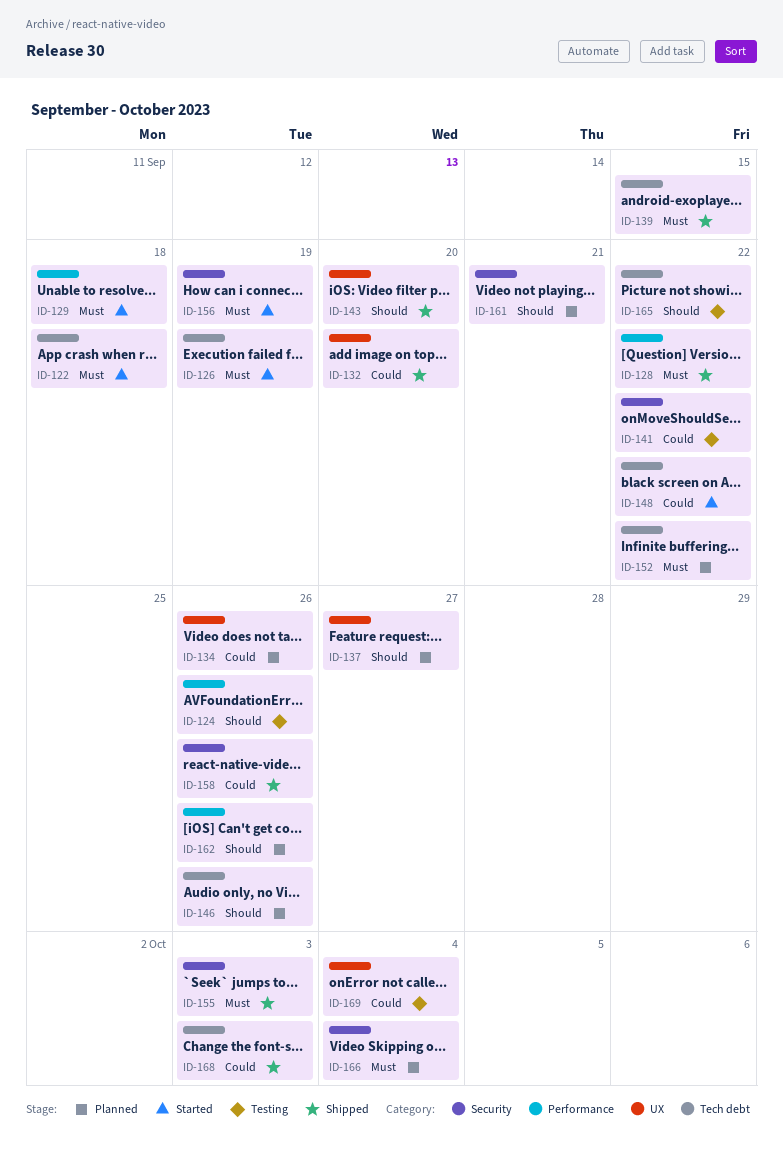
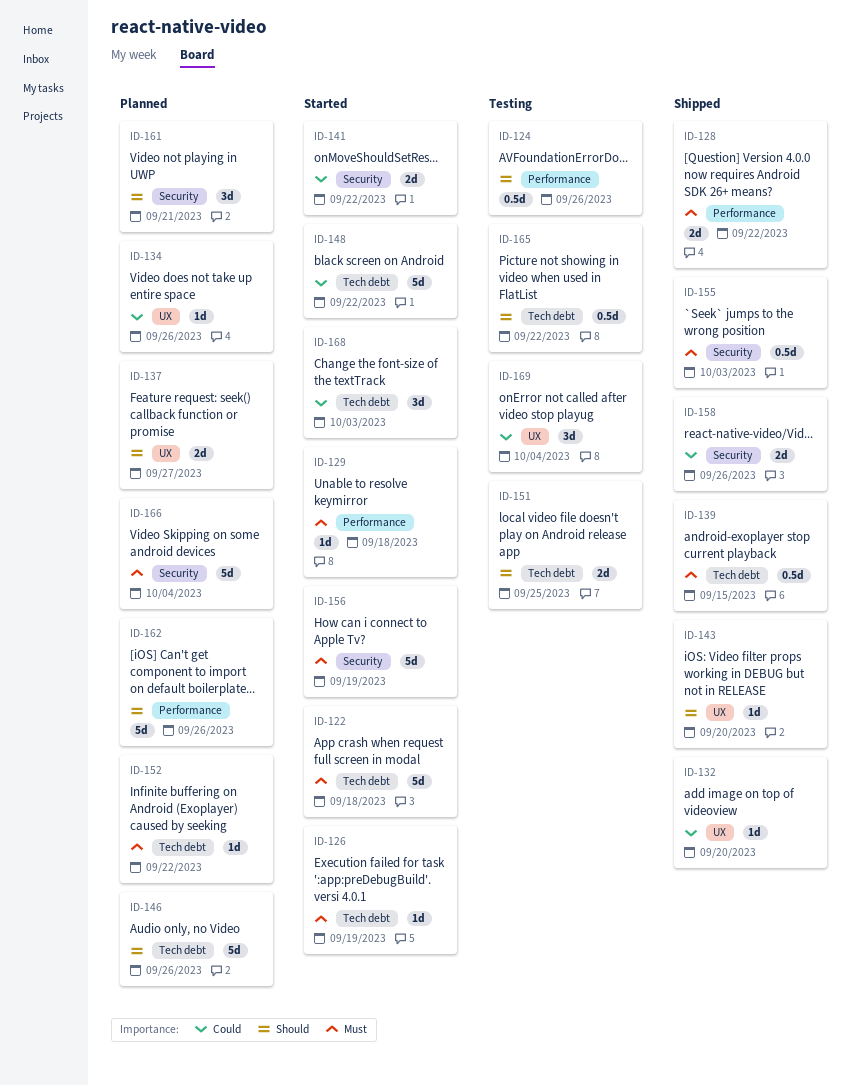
ID-141, status: Testing -> Started
ID-151: none -> present
ID-168, status: Shipped -> Started

